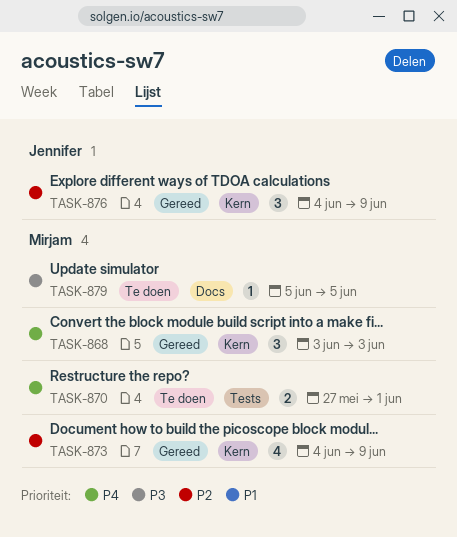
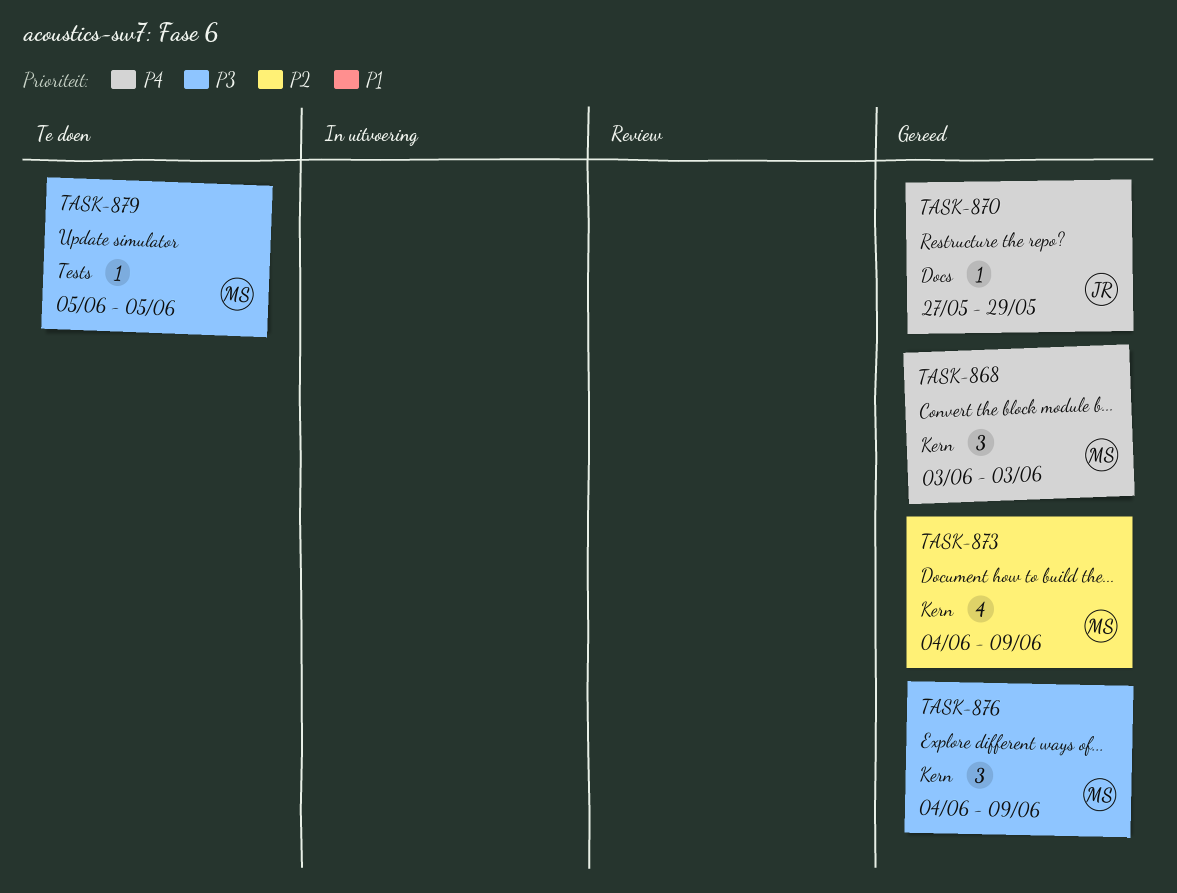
TASK-870, status: Te doen -> Gereed
TASK-870, owner: Mirjam -> Jennifer
TASK-870, label: Tests -> Docs
TASK-870, estimate: 2 -> 1
TASK-870, due: Jun 1 -> May 29
TASK-876, owner: Jennifer -> Mirjam
TASK-876, priority: P2 -> P3
TASK-879, label: Docs -> Tests

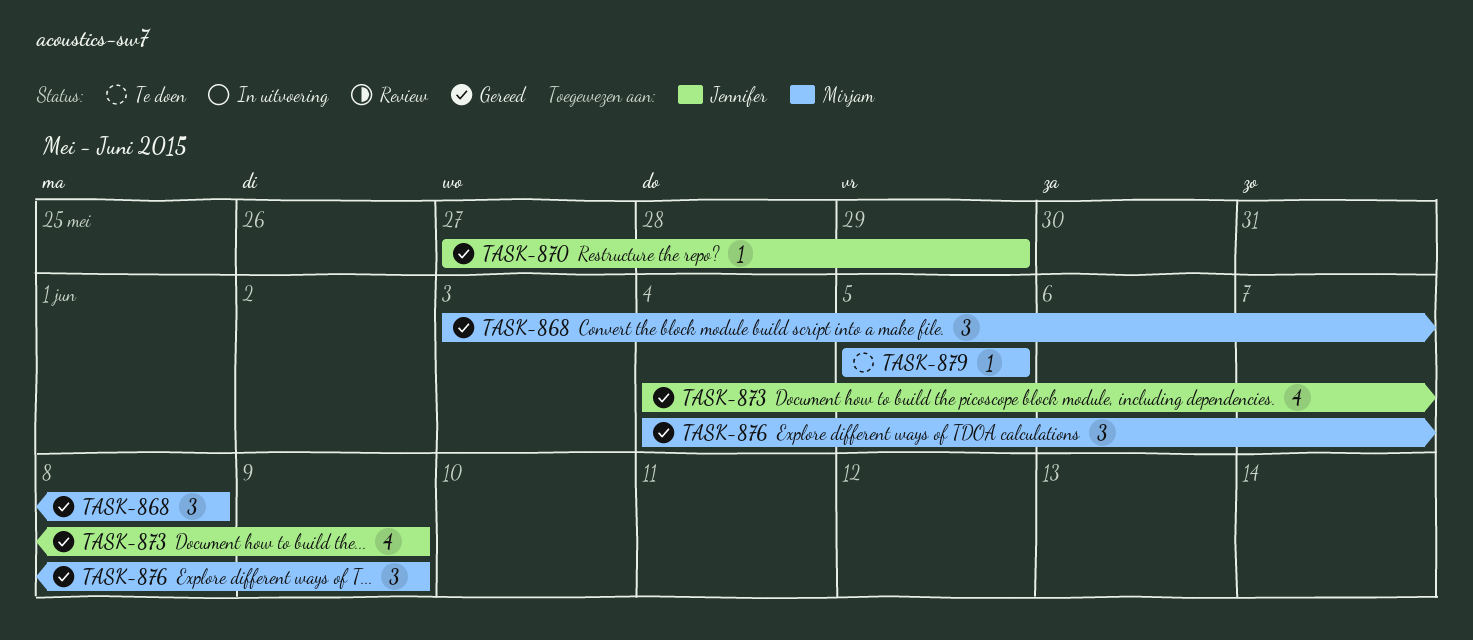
TASK-868, due: Jun 3 -> Jun 8
TASK-873, owner: Mirjam -> Jennifer

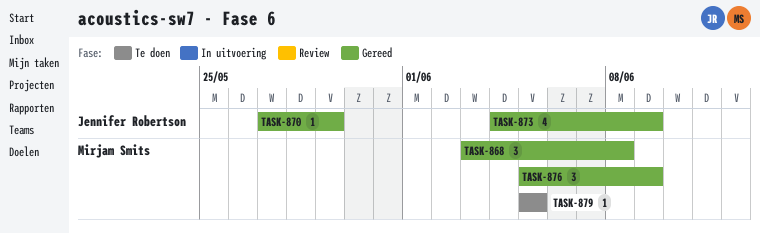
TASK-876, start: Jun 4 -> Jun 5

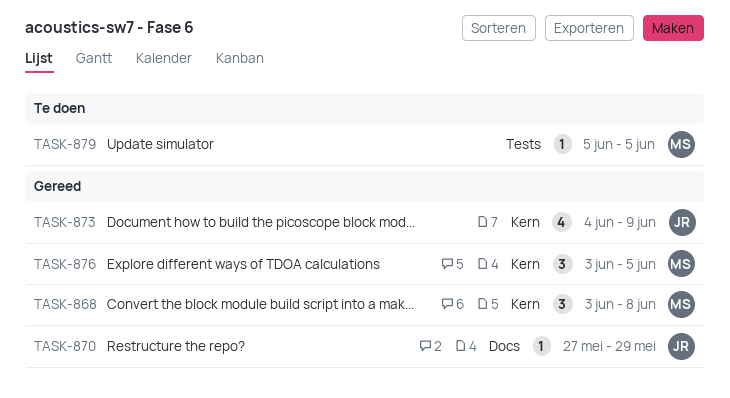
TASK-876, start: Jun 5 -> Jun 3
TASK-876, due: Jun 9 -> Jun 5

